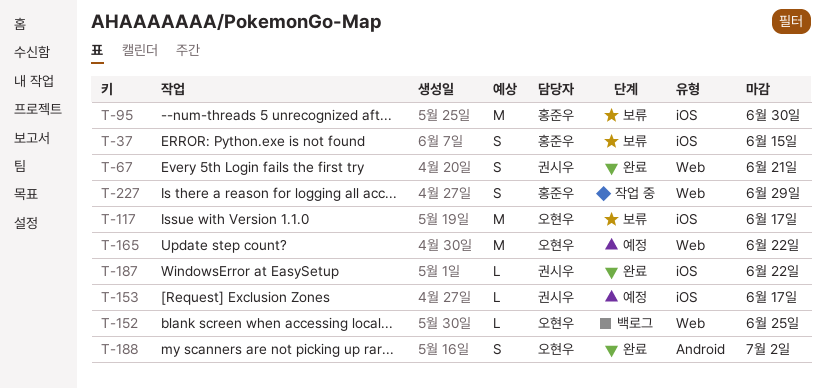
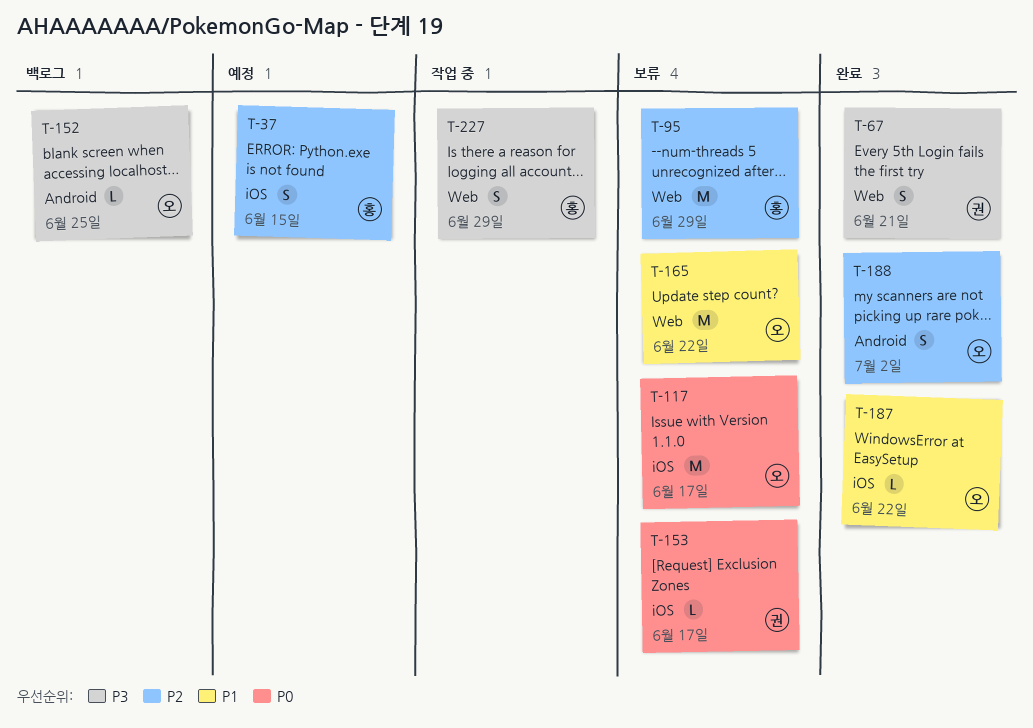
T-37, status: 보류 -> 예정
T-95, label: iOS -> Web
T-95, due: Jun 30 -> Jun 29
T-152, label: Web -> Android
T-153, status: 예정 -> 보류
T-165, status: 예정 -> 보류
T-187, owner: 권시우 -> 오현우

